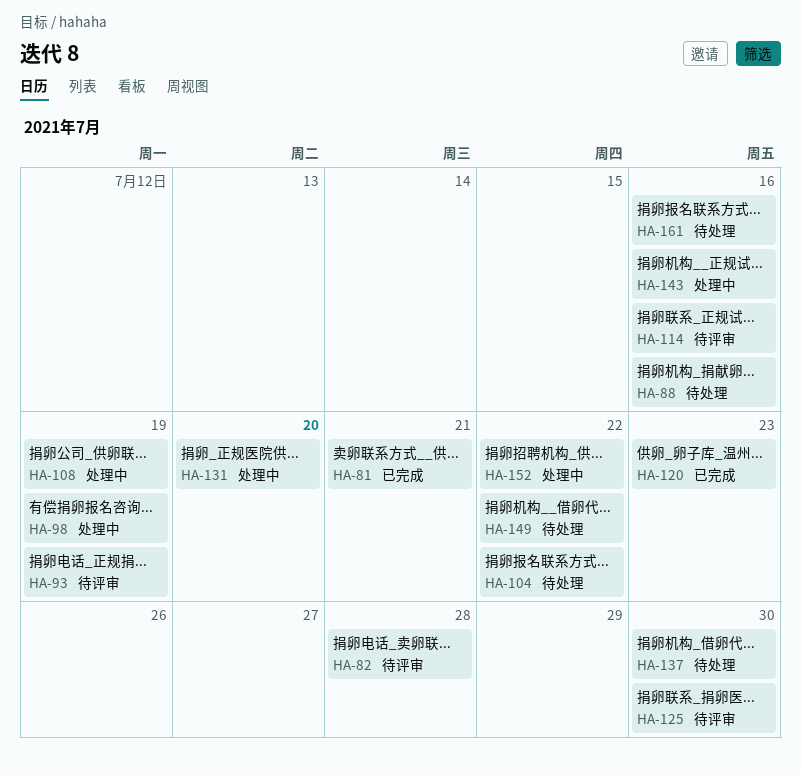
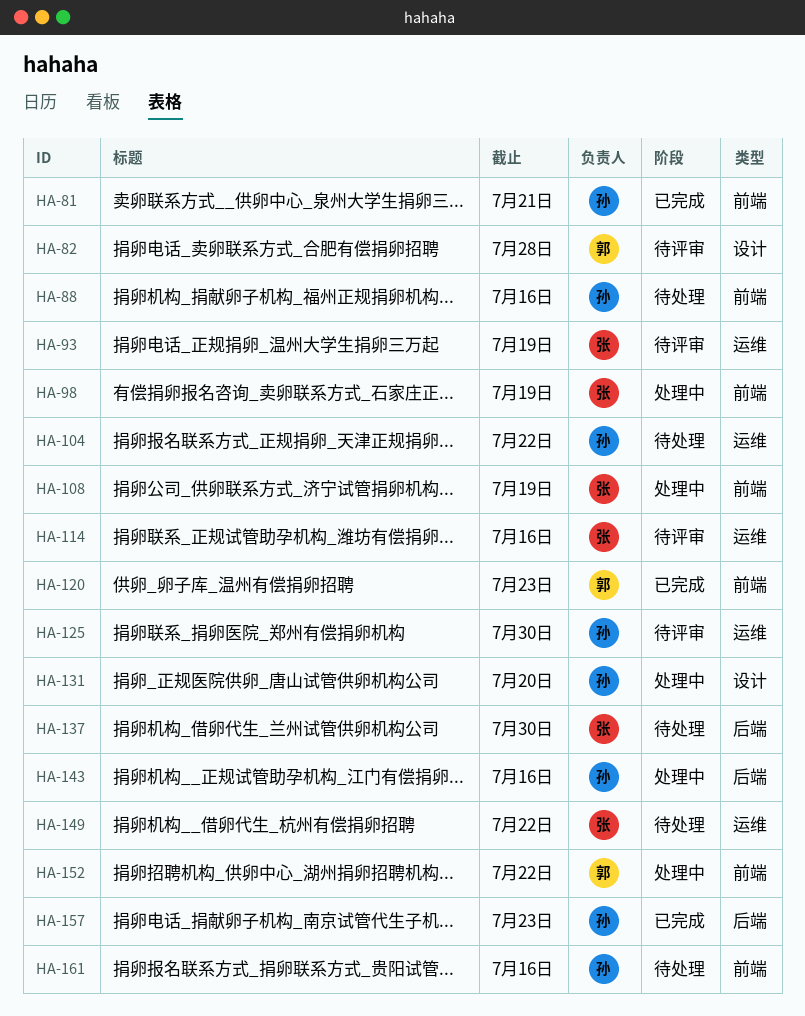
HA-157: none -> present

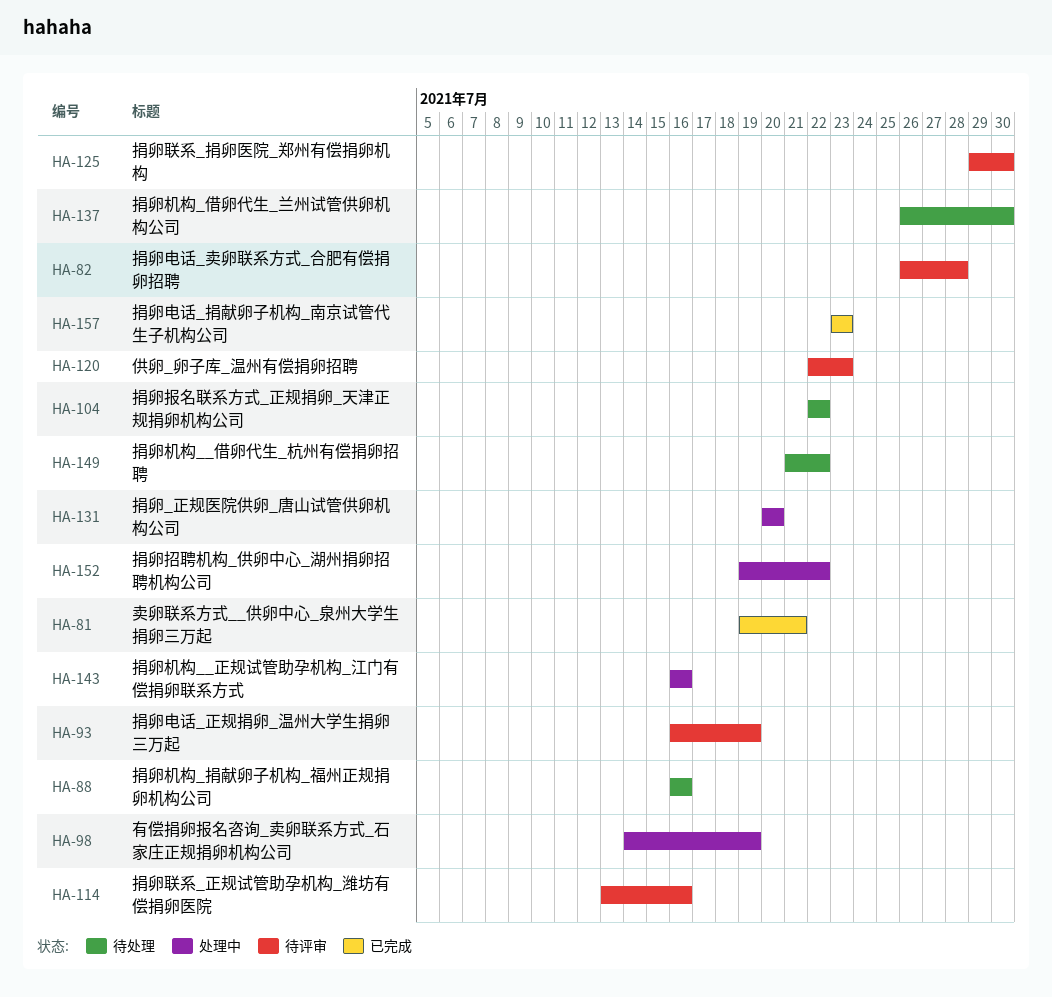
HA-108: present -> none
HA-120, status: 已完成 -> 待评审
HA-161: present -> none

